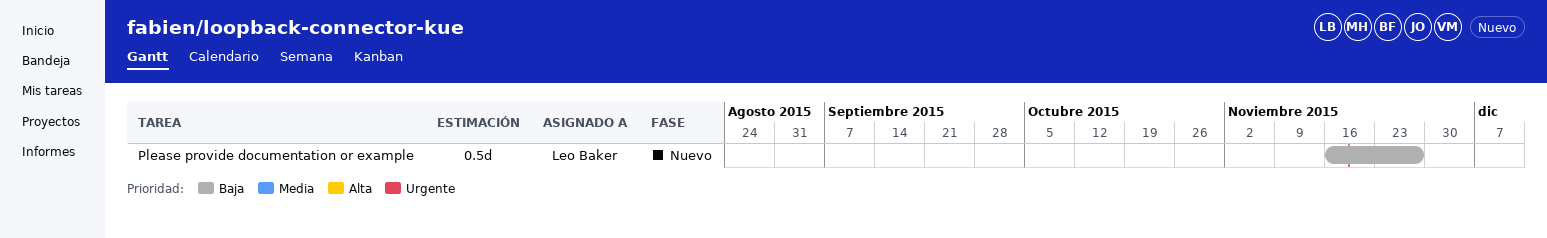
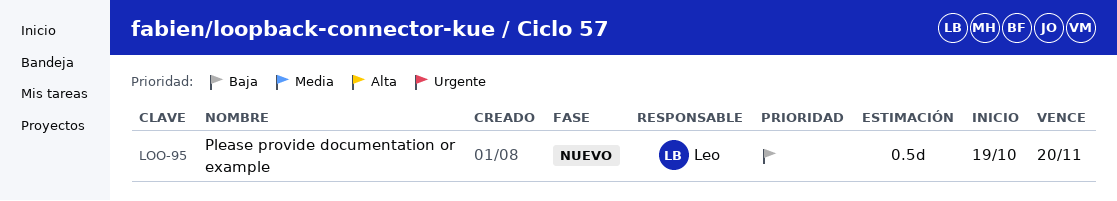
Please provide documentation or example, start: Nov 16 -> Oct 19
Please provide documentation or example, due: Nov 27 -> Nov 20

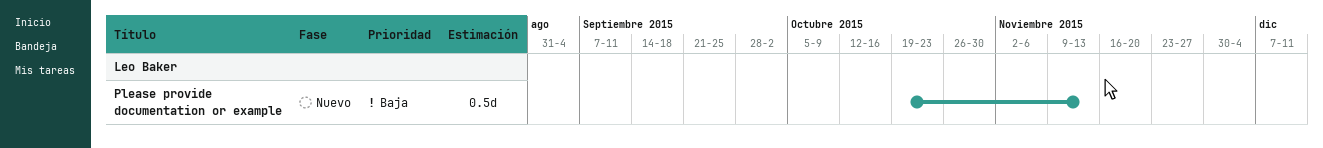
Please provide documentation or example, due: Nov 20 -> Nov 13

